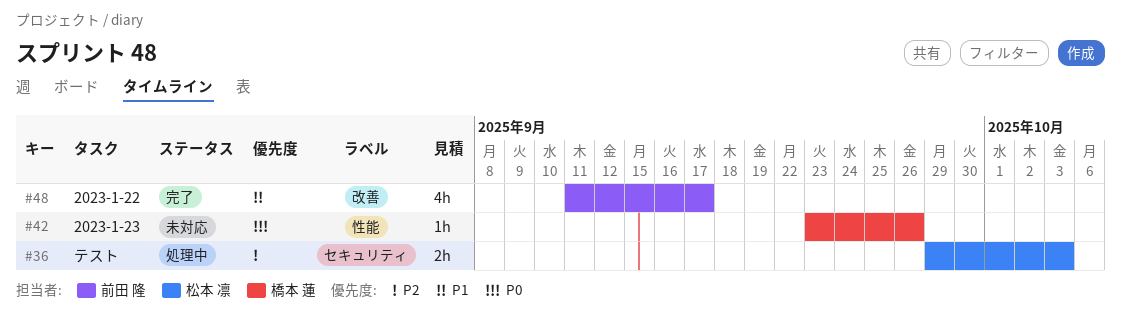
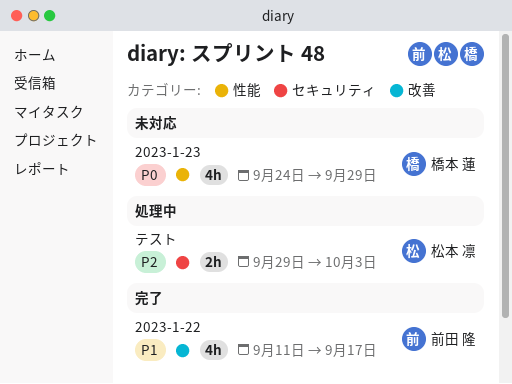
2023-1-23, estimate: 1h -> 4h
2023-1-23, start: Sep 23 -> Sep 24
2023-1-23, due: Sep 26 -> Sep 29

